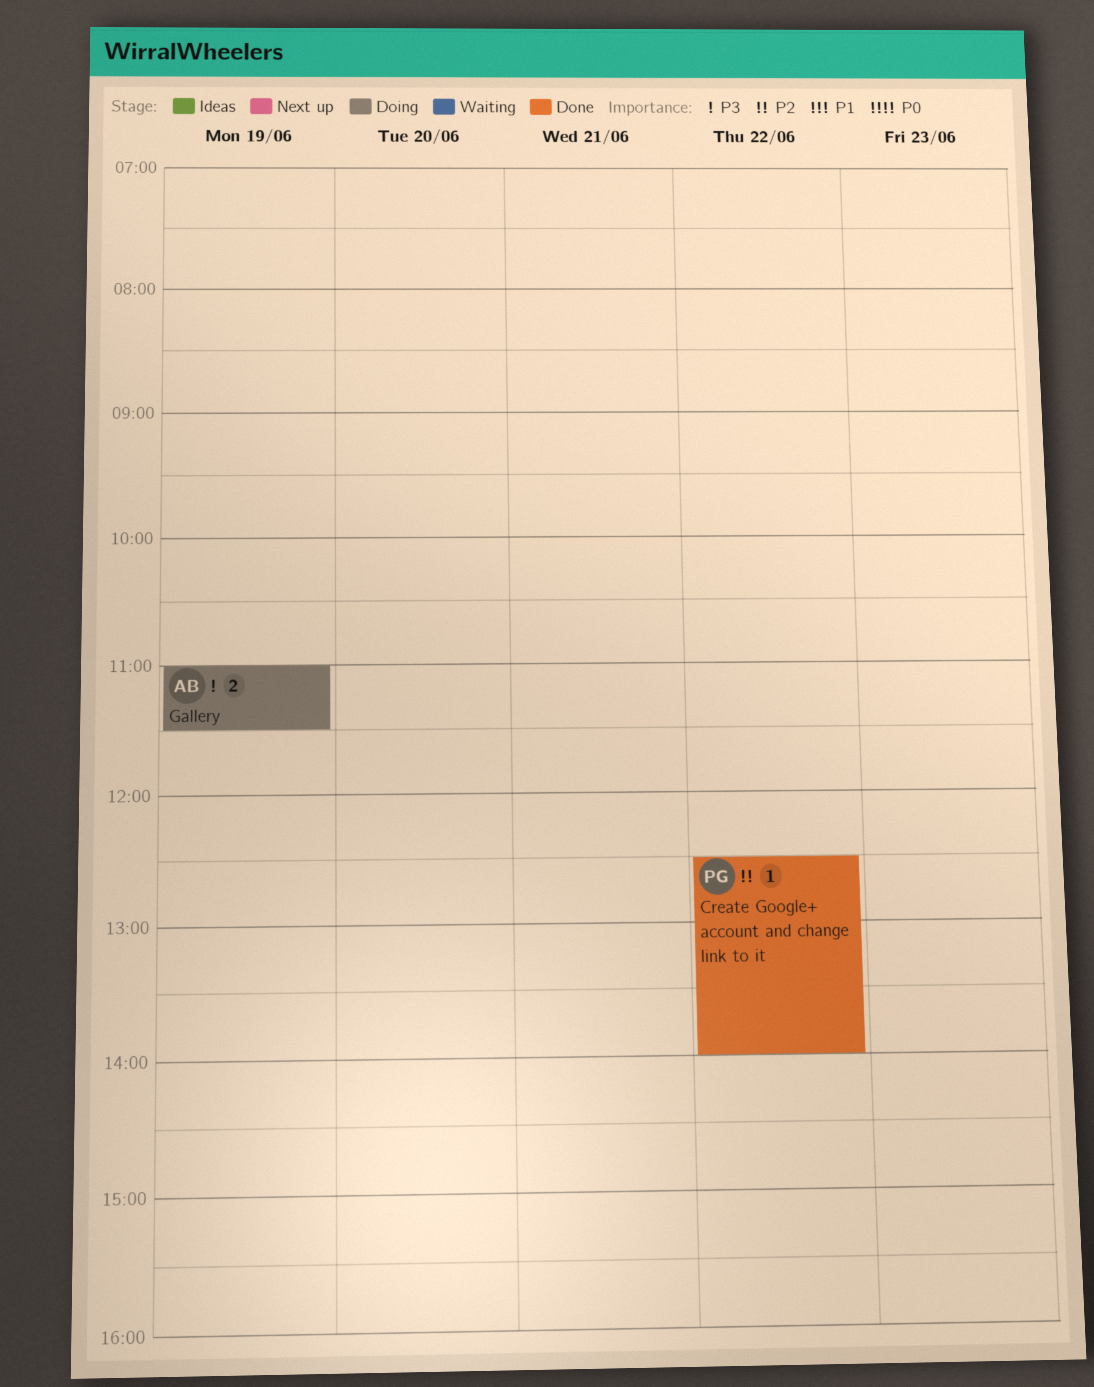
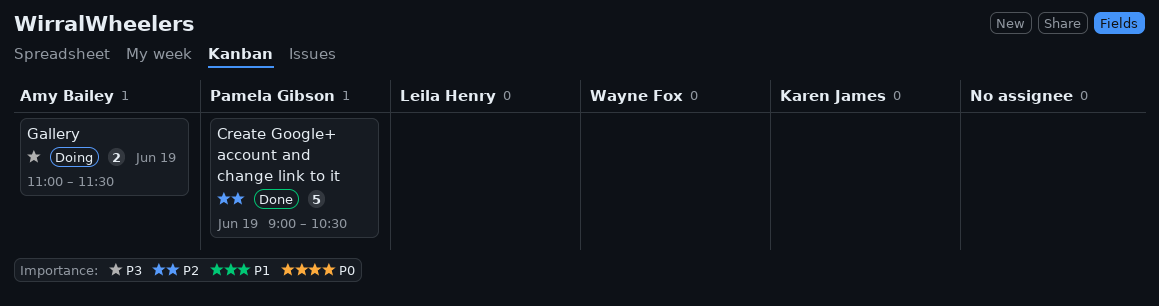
Create Google+ account and change link to it, estimate: 1 -> 5
Create Google+ account and change link to it, day: Jun 22 -> Jun 19
Create Google+ account and change link to it, begins: 12:30 -> 09:00
Create Google+ account and change link to it, ends: 14:00 -> 10:30

